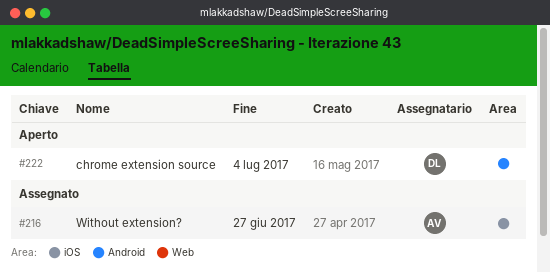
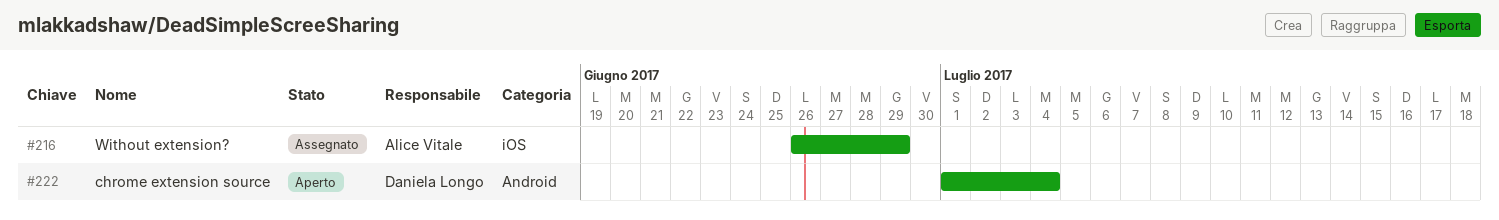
#216, due: Jun 27 -> Jun 29

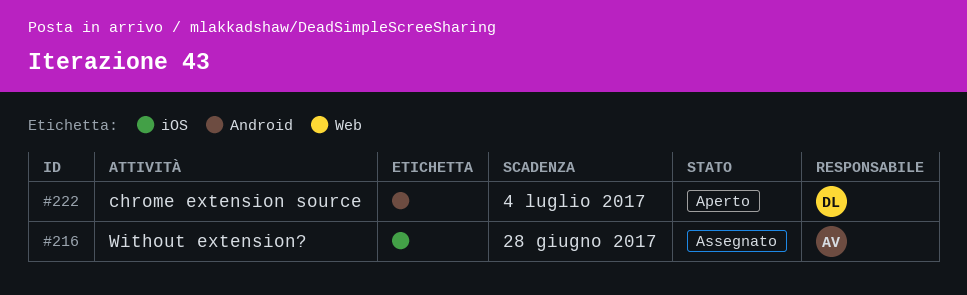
#216, due: Jun 29 -> Jun 28

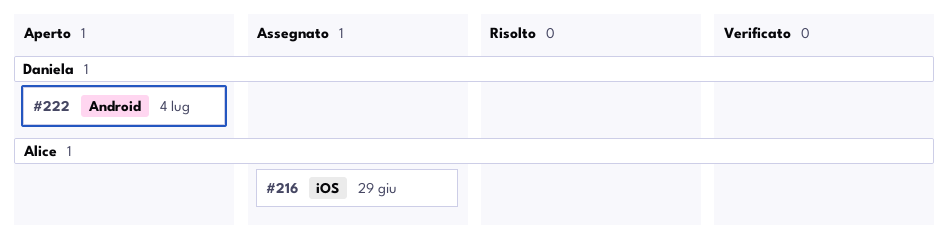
#216, due: Jun 28 -> Jun 29

